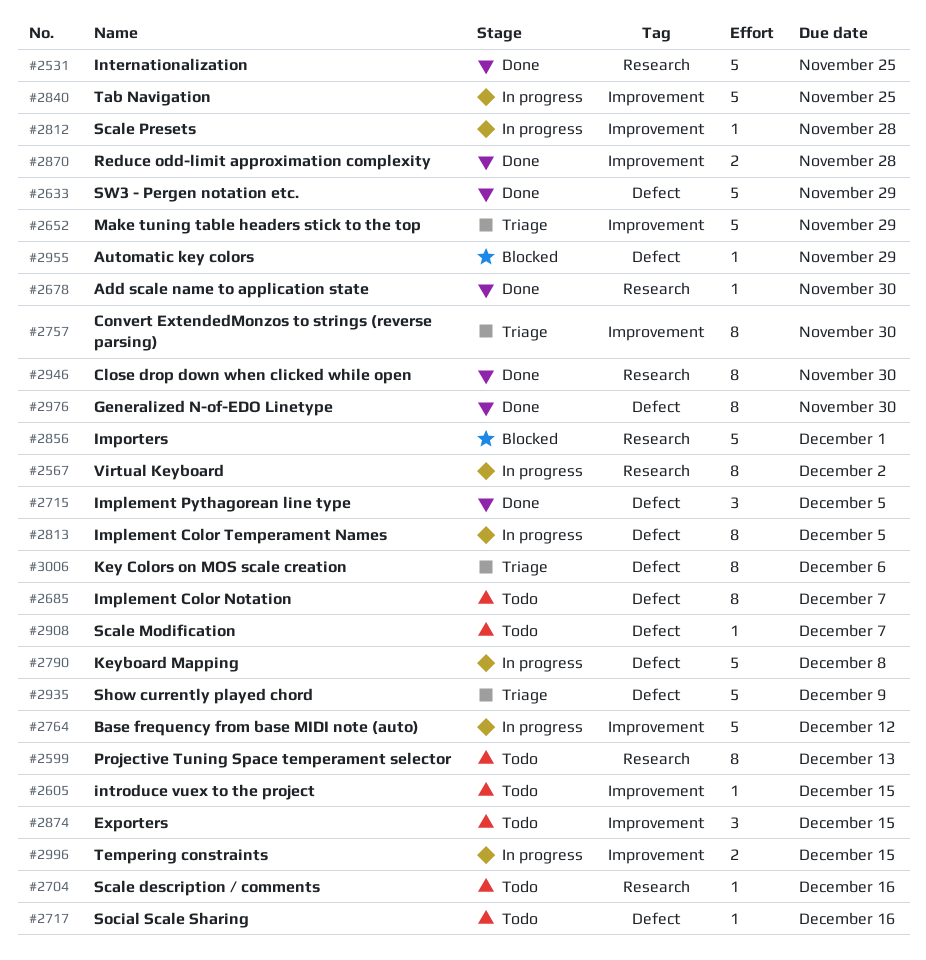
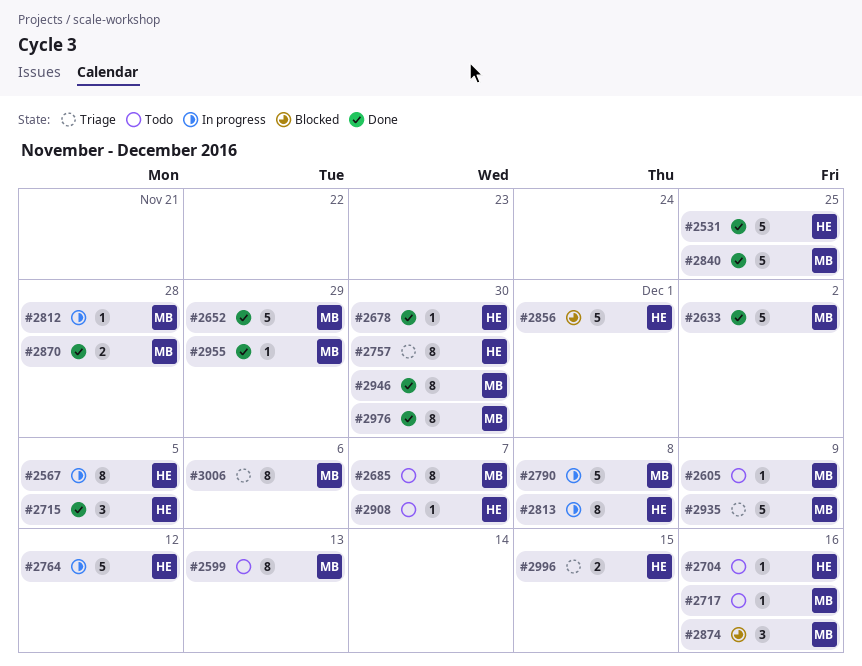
#2567, due: Dec 2 -> Dec 5
#2605, due: Dec 15 -> Dec 9
#2633, due: Nov 29 -> Dec 2
#2652, status: Triage -> Done
#2813, due: Dec 5 -> Dec 8
#2840, status: In progress -> Done
#2874, status: Todo -> Blocked
#2874, due: Dec 15 -> Dec 16
#2955, status: Blocked -> Done
#2996, status: In progress -> Triage

